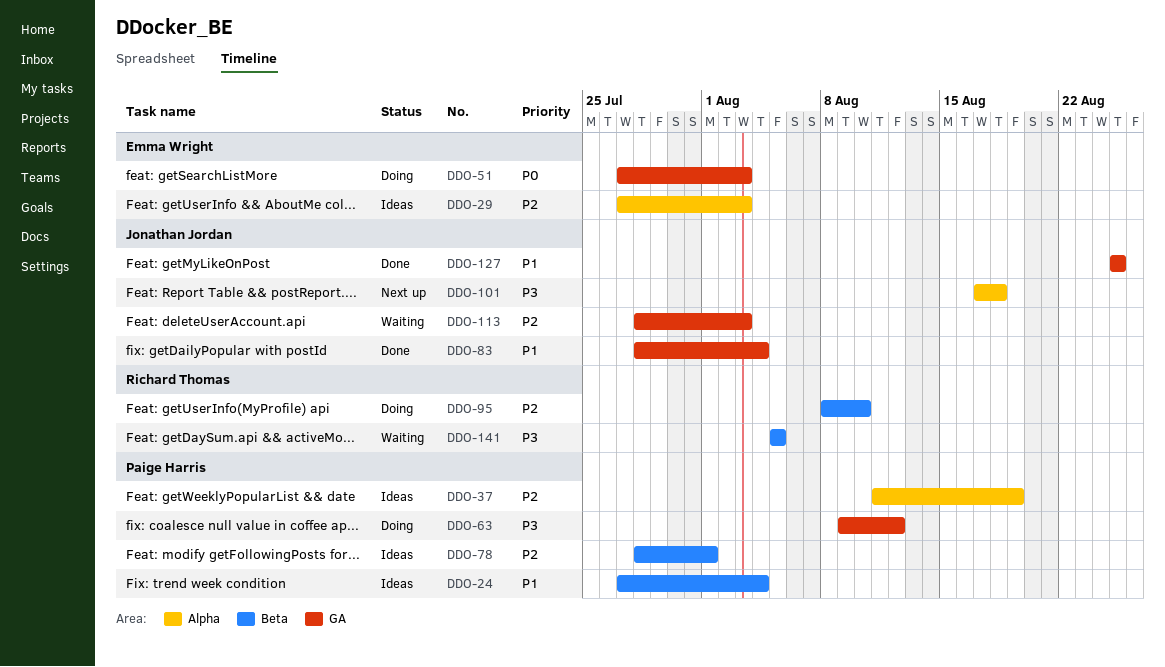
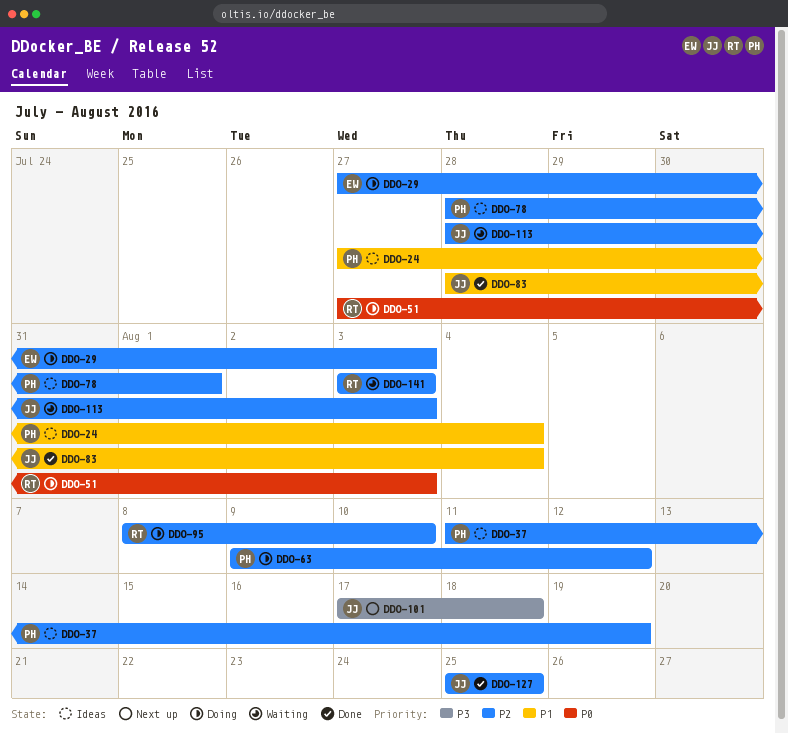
DDO-29, status: Ideas -> Doing
DDO-51, owner: Emma Wright -> Richard Thomas
DDO-63, priority: P3 -> P2
DDO-127, priority: P1 -> P2
DDO-141, priority: P3 -> P2
DDO-141, start: Aug 5 -> Aug 3
DDO-141, due: Aug 5 -> Aug 3

